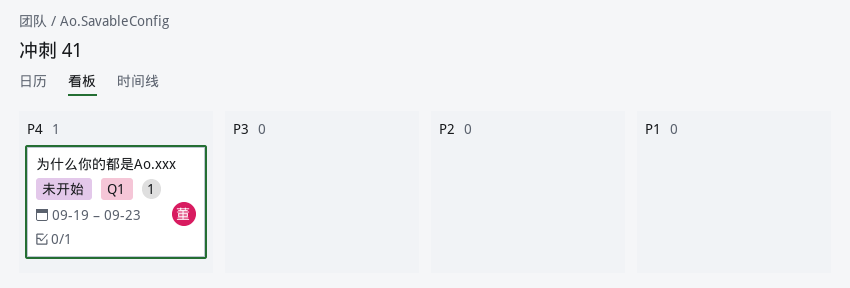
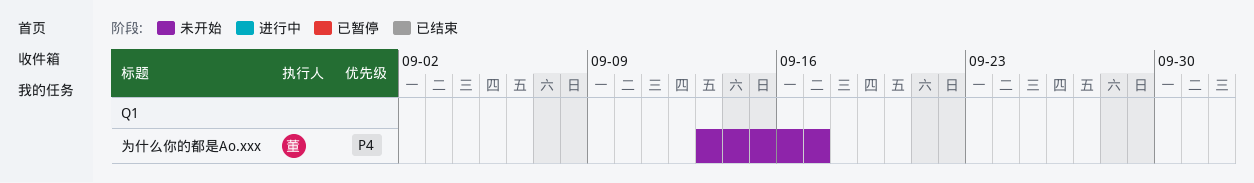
为什么你的都是Ao.xxx, start: Sep 19 -> Sep 13
为什么你的都是Ao.xxx, due: Sep 23 -> Sep 17

